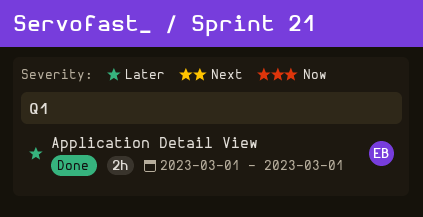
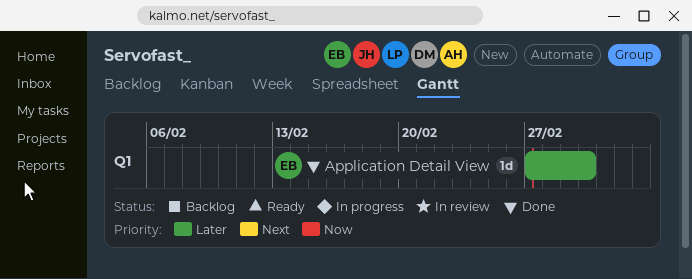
Application Detail View, estimate: 2h -> 1d
Application Detail View, start: Mar 1 -> Feb 27
Application Detail View, due: Mar 1 -> Mar 2

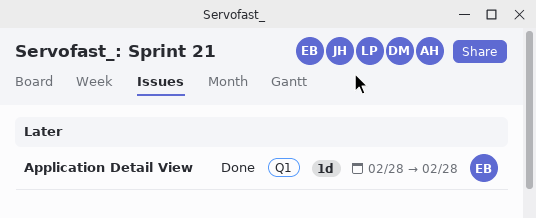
Application Detail View, start: Feb 27 -> Feb 28
Application Detail View, due: Mar 2 -> Feb 28

